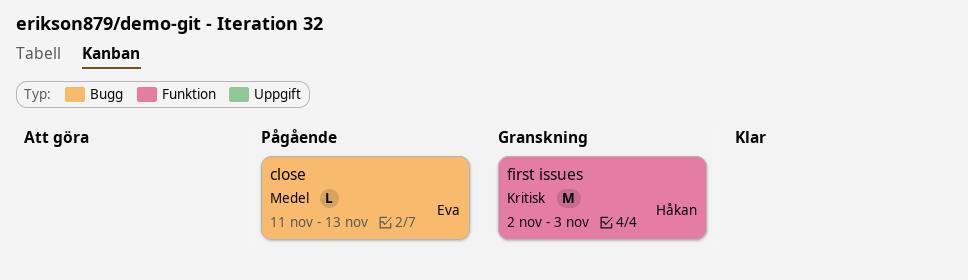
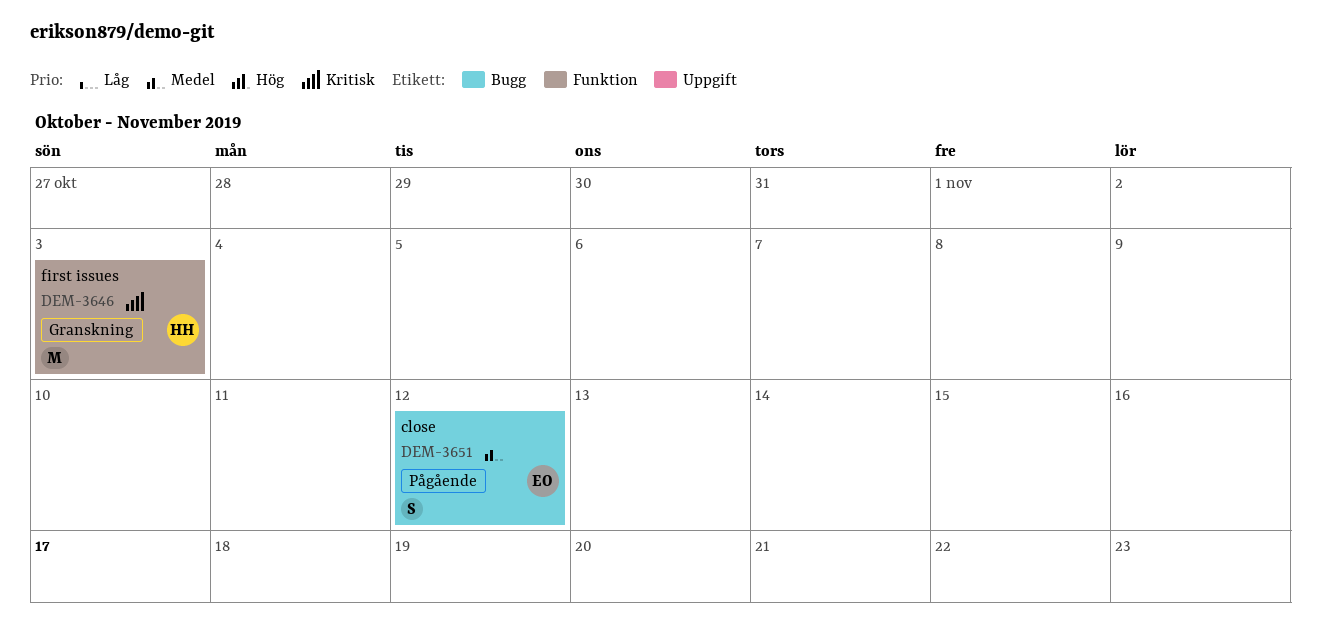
close, estimate: L -> S
close, due: Nov 13 -> Nov 12

